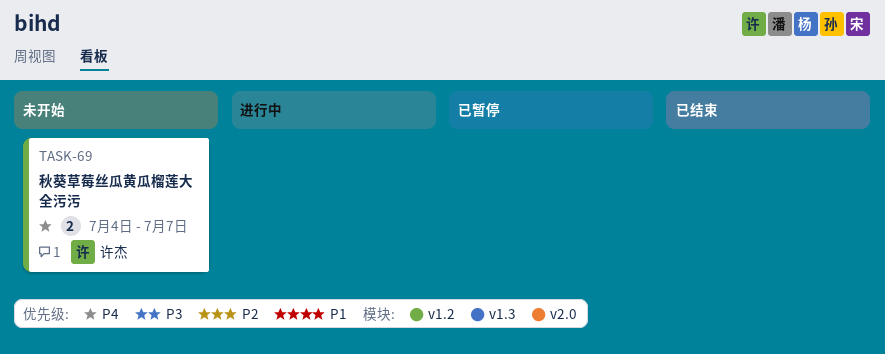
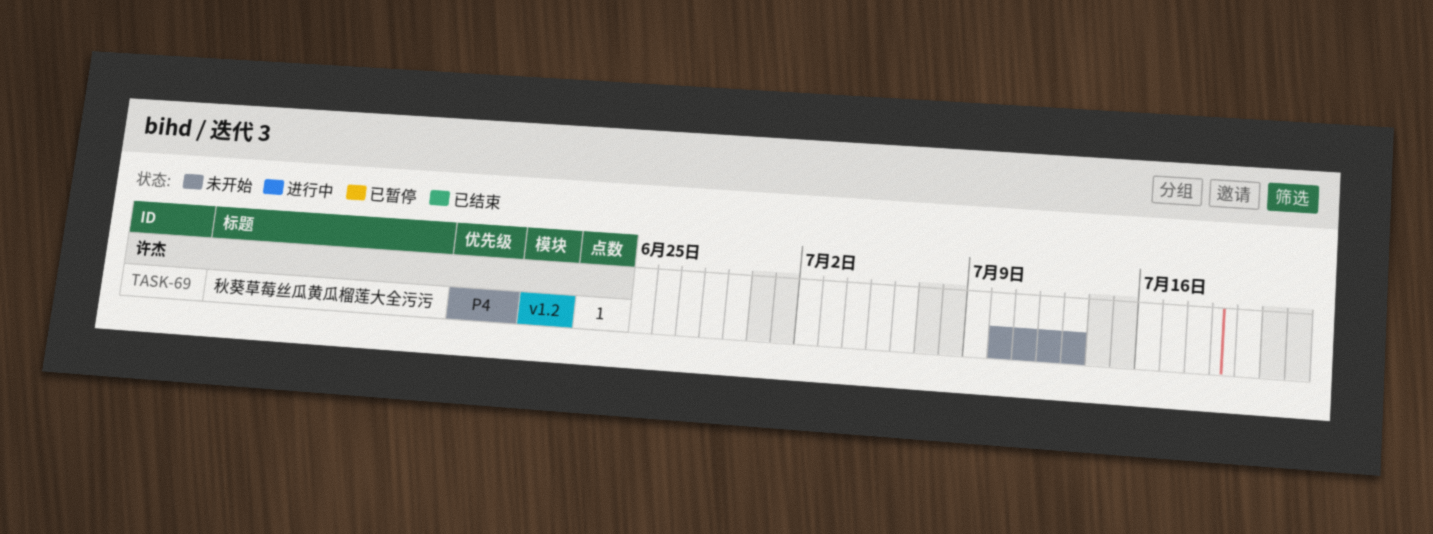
TASK-69, estimate: 2 -> 1
TASK-69, start: Jul 4 -> Jul 10
TASK-69, due: Jul 7 -> Jul 13

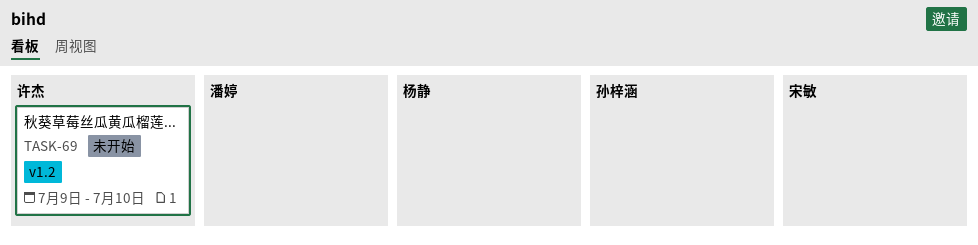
TASK-69, start: Jul 10 -> Jul 9
TASK-69, due: Jul 13 -> Jul 10

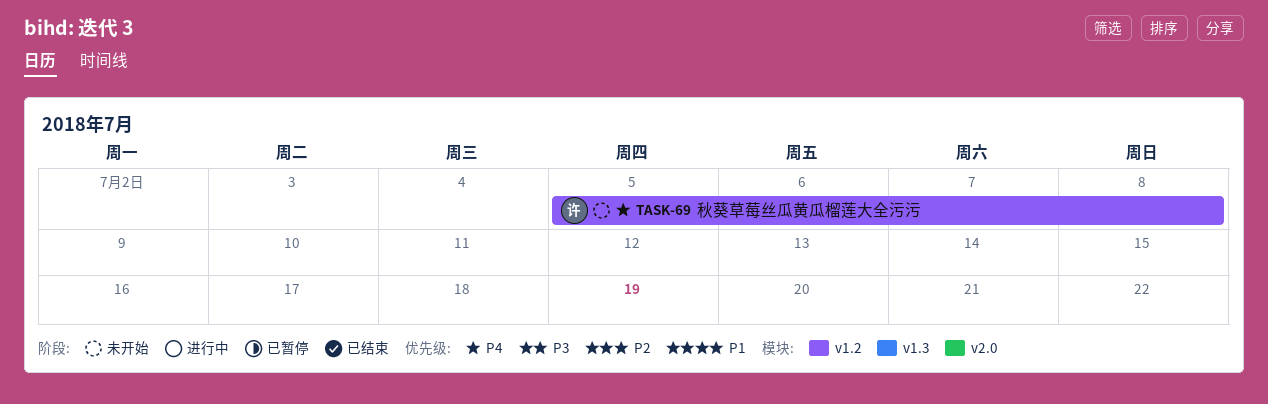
TASK-69, start: Jul 9 -> Jul 5
TASK-69, due: Jul 10 -> Jul 8

